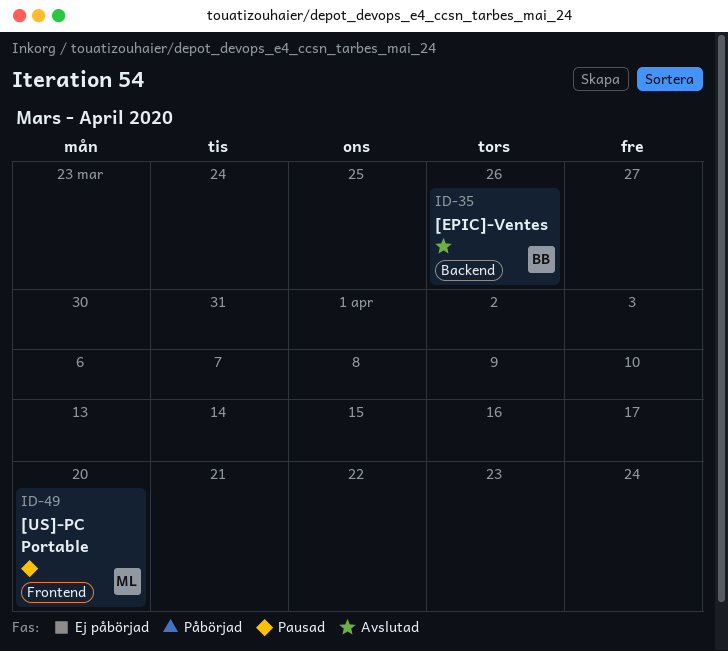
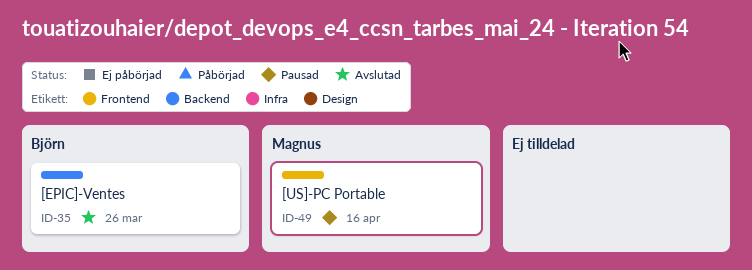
ID-49, due: Apr 20 -> Apr 16

